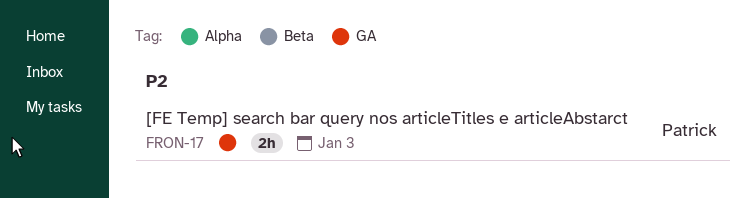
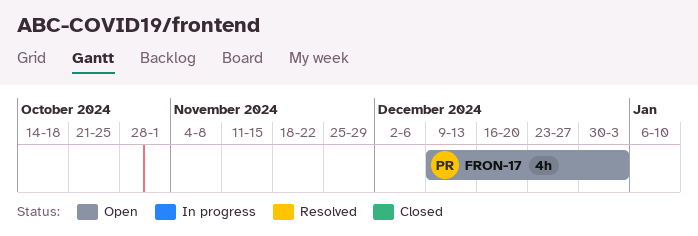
FRON-17, estimate: 2h -> 4h

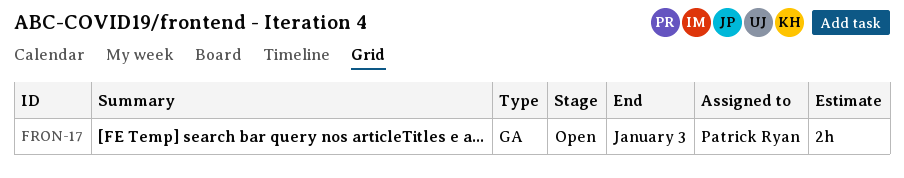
FRON-17, estimate: 4h -> 2h

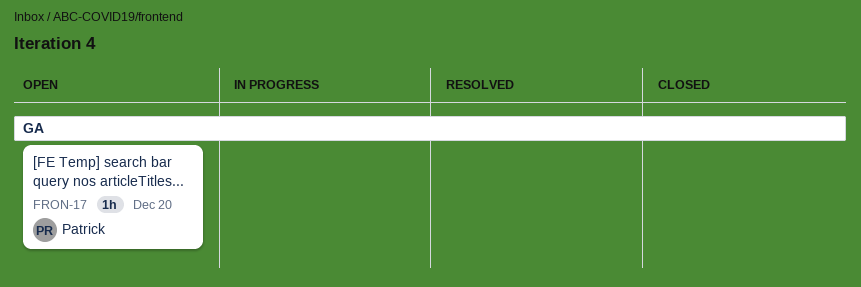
FRON-17, estimate: 2h -> 1h
FRON-17, due: Jan 3 -> Dec 20

